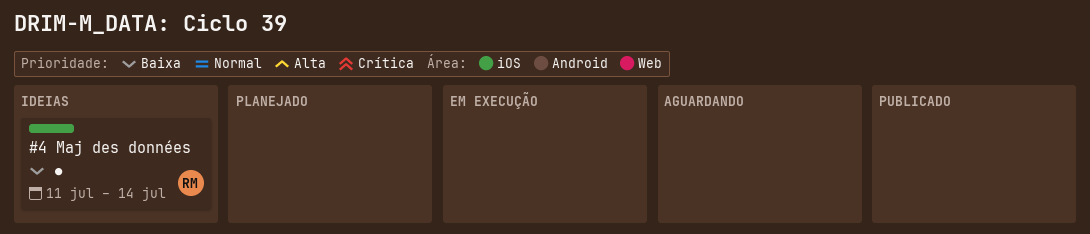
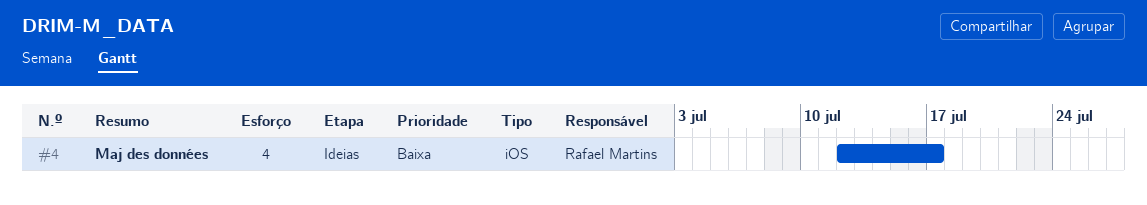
#4, estimate: 1 -> 4
#4, start: Jul 11 -> Jul 12
#4, due: Jul 14 -> Jul 17

